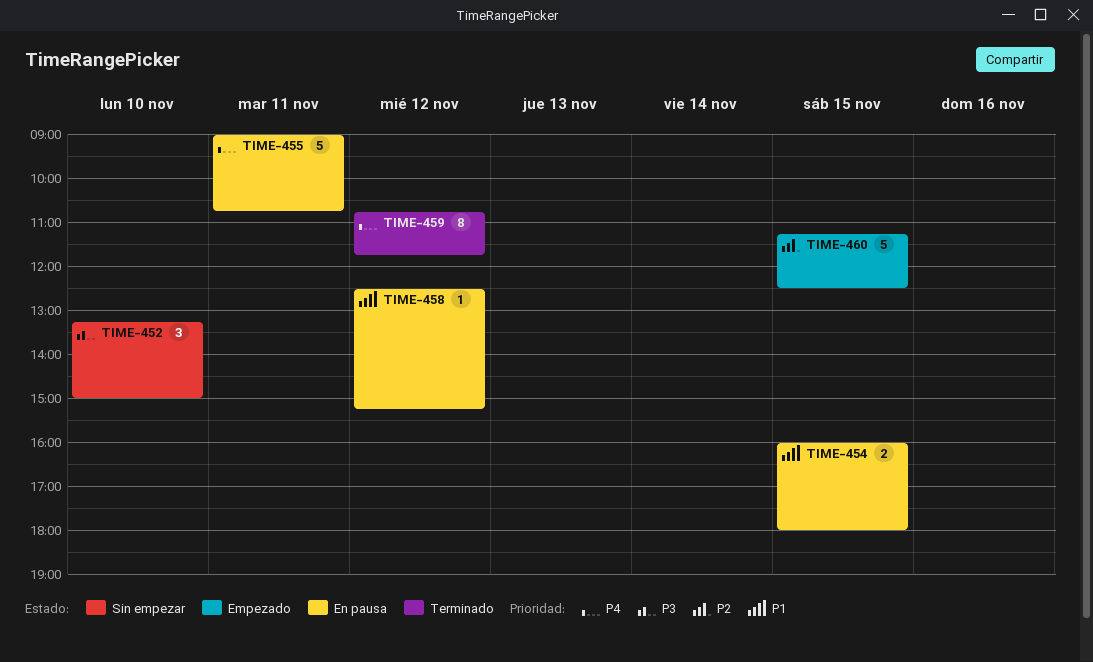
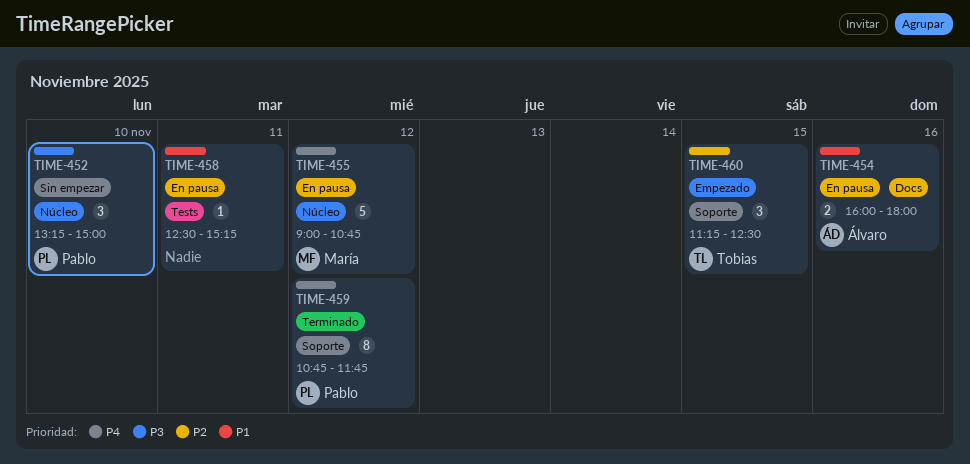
TIME-454, day: Nov 15 -> Nov 16
TIME-455, day: Nov 11 -> Nov 12
TIME-458, day: Nov 12 -> Nov 11
TIME-460, estimate: 5 -> 3

